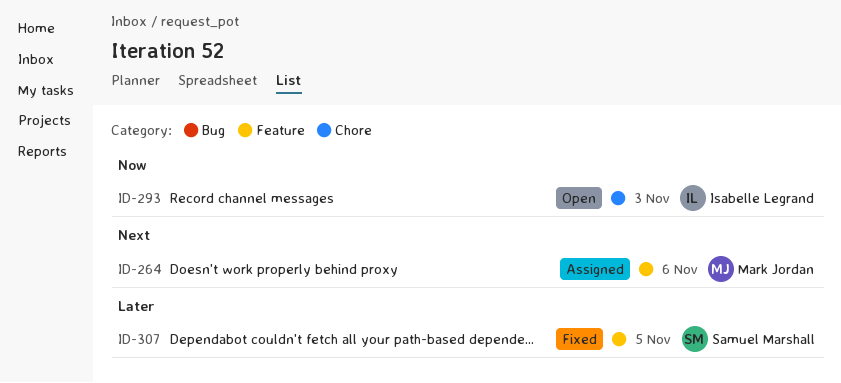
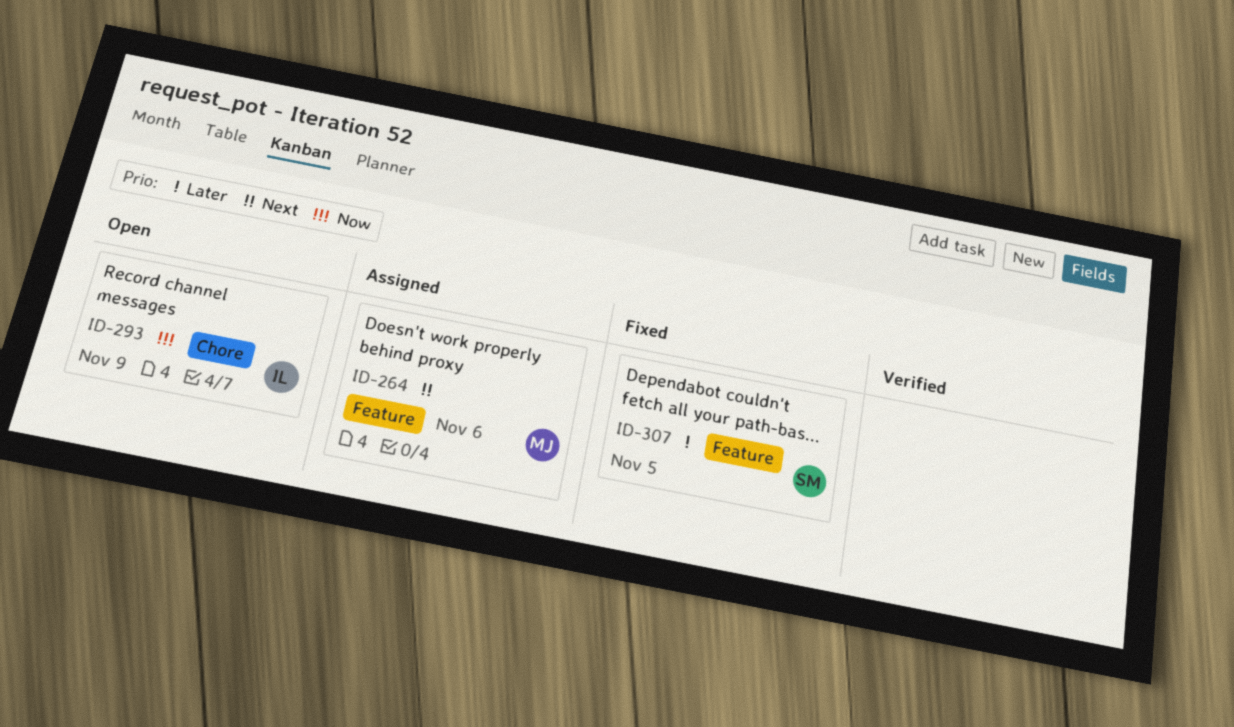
ID-293, due: Nov 3 -> Nov 9

